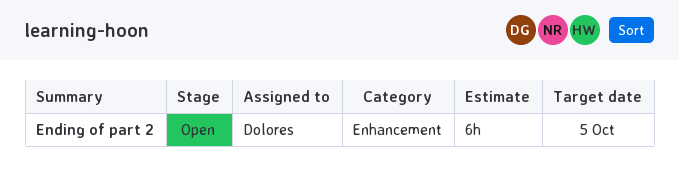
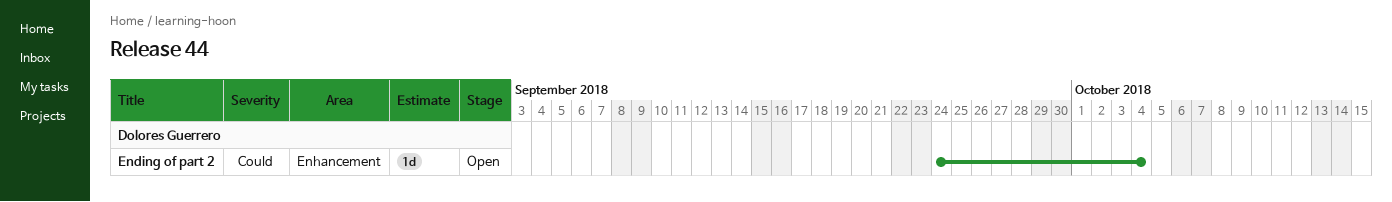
Ending of part 2, estimate: 6h -> 1d
Ending of part 2, due: Oct 5 -> Oct 4

